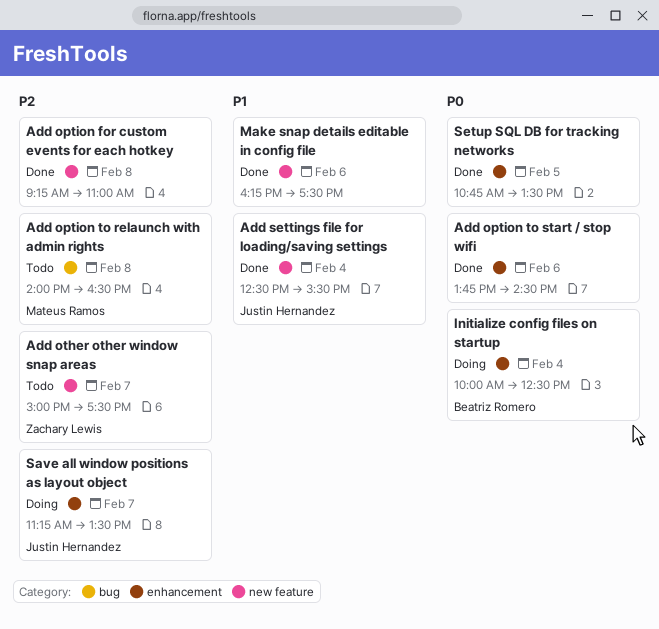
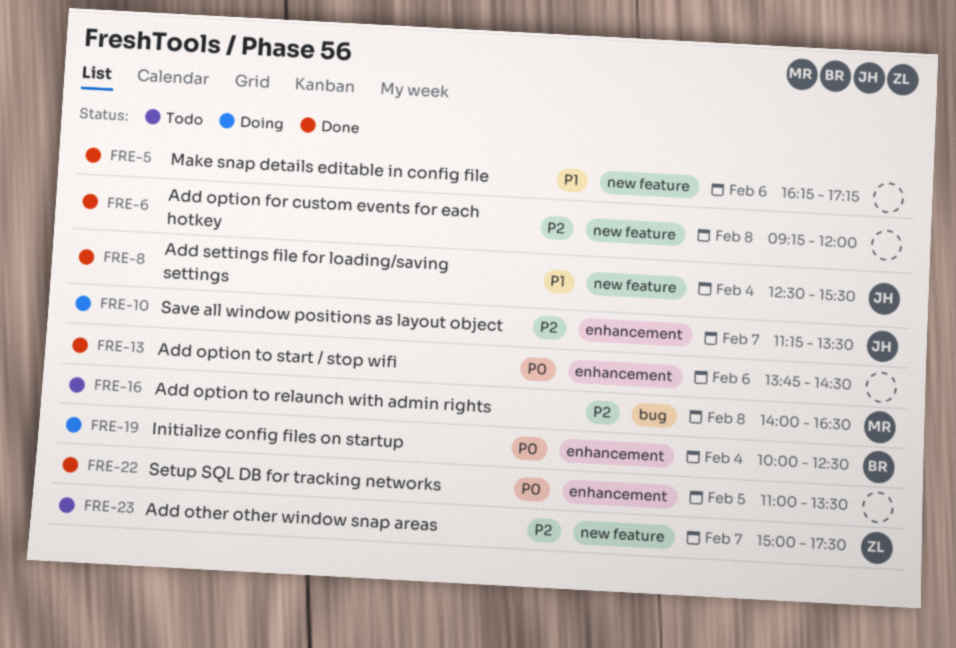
Add option for custom events for each hotkey, ends: 11:00 -> 12:00
Make snap details editable in config file, ends: 17:30 -> 17:15
Setup SQL DB for tracking networks, begins: 10:45 -> 11:00

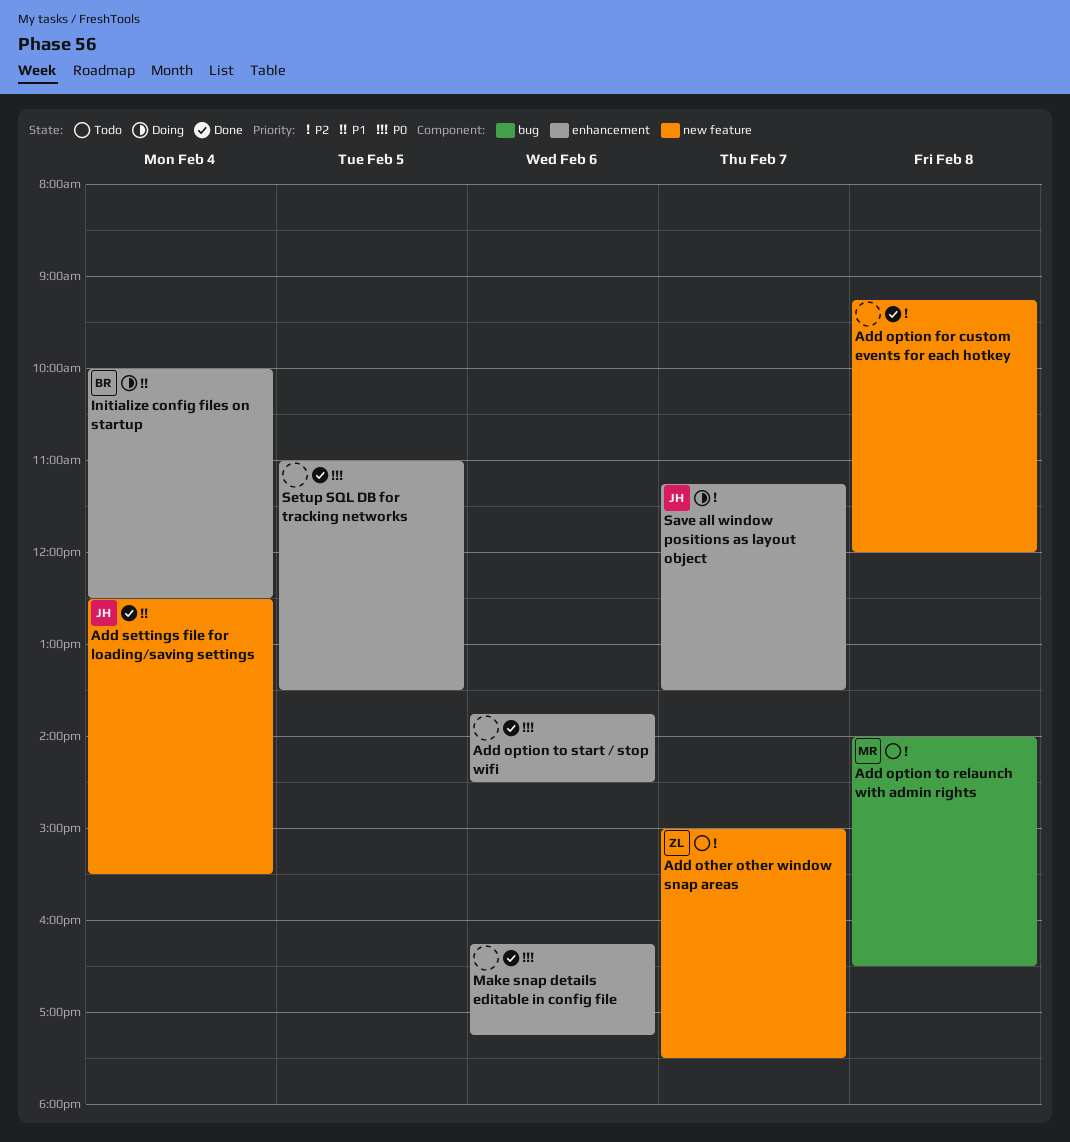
Initialize config files on startup, priority: P0 -> P1
Make snap details editable in config file, priority: P1 -> P0
Make snap details editable in config file, label: new feature -> enhancement

